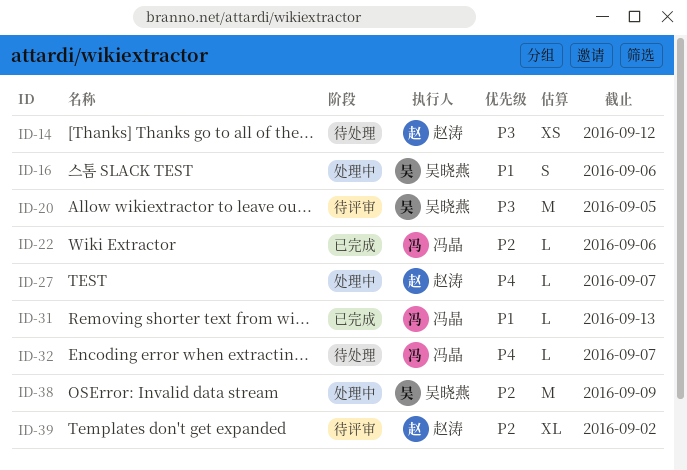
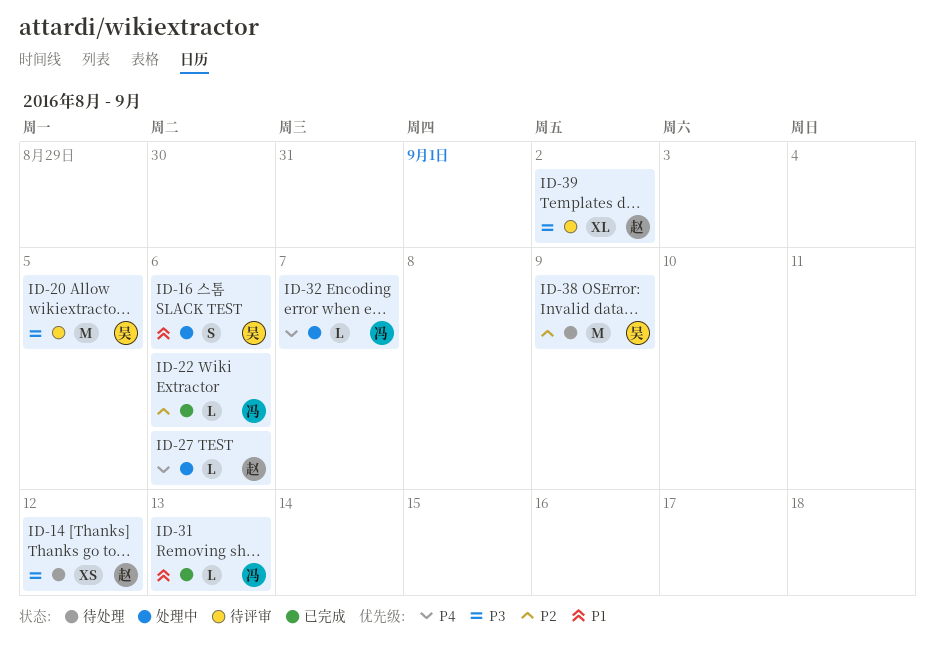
ID-27, due: Sep 7 -> Sep 6
ID-32, status: 待处理 -> 处理中
ID-38, status: 处理中 -> 待处理
ID-39, priority: P2 -> P3

